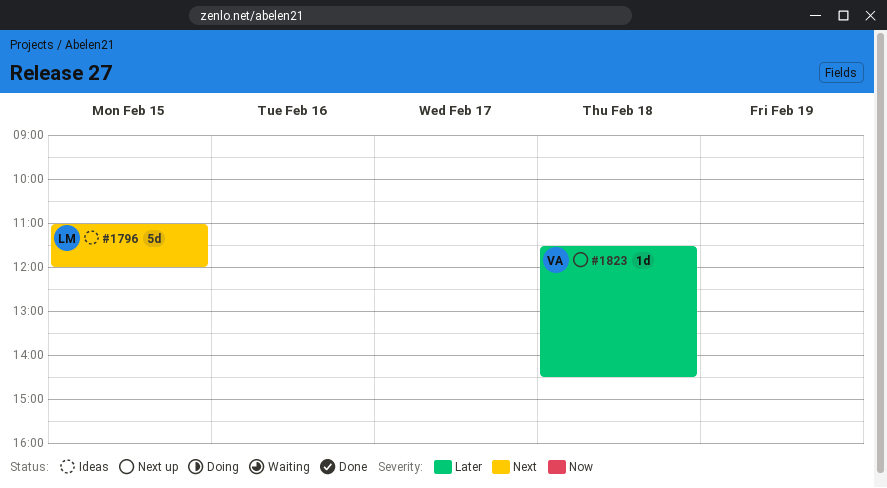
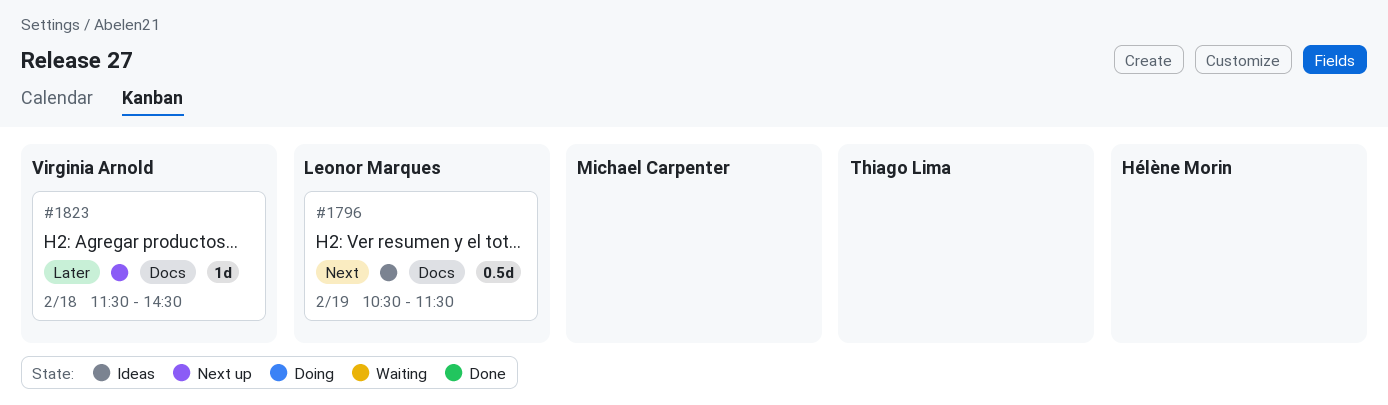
#1796, estimate: 5d -> 0.5d
#1796, day: Feb 15 -> Feb 19
#1796, begins: 11:00 -> 10:30
#1796, ends: 12:00 -> 11:30

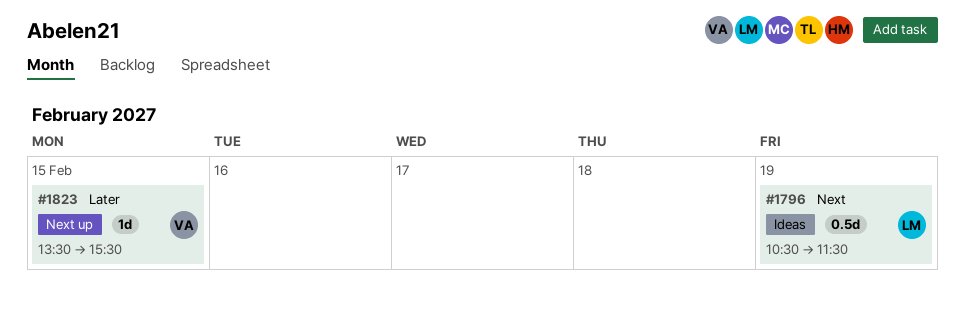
#1823, day: Feb 18 -> Feb 15
#1823, begins: 11:30 -> 13:30
#1823, ends: 14:30 -> 15:30

